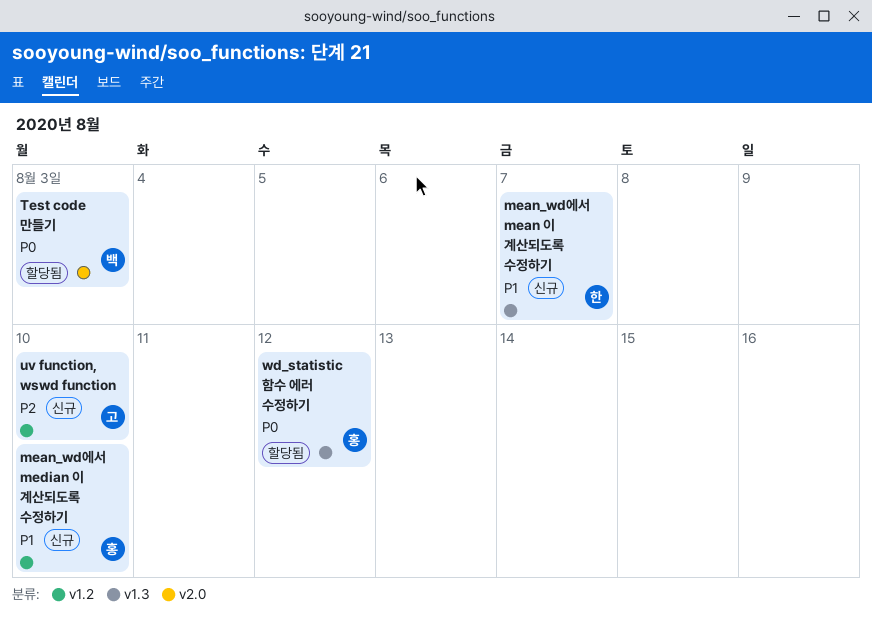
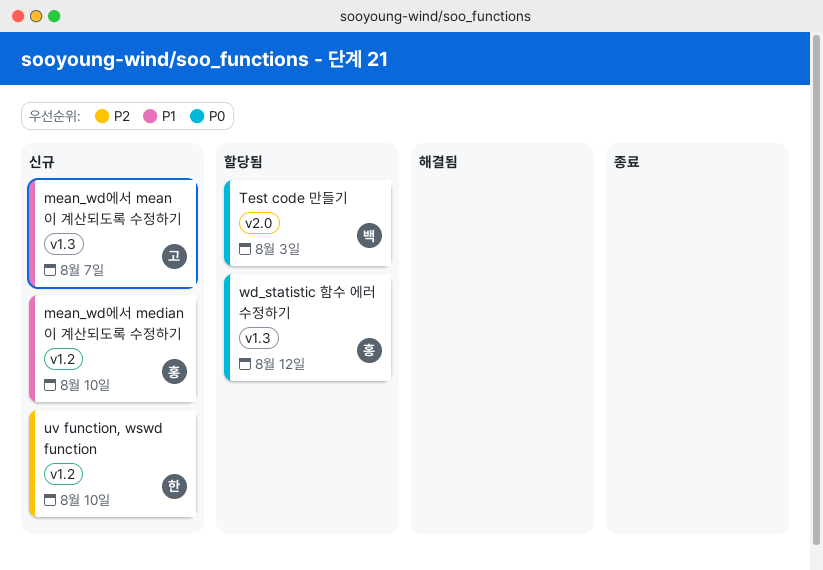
mean_wd에서 mean 이 계산되도록 수정하기, owner: 한 -> 고
uv function, wswd function, owner: 고 -> 한

